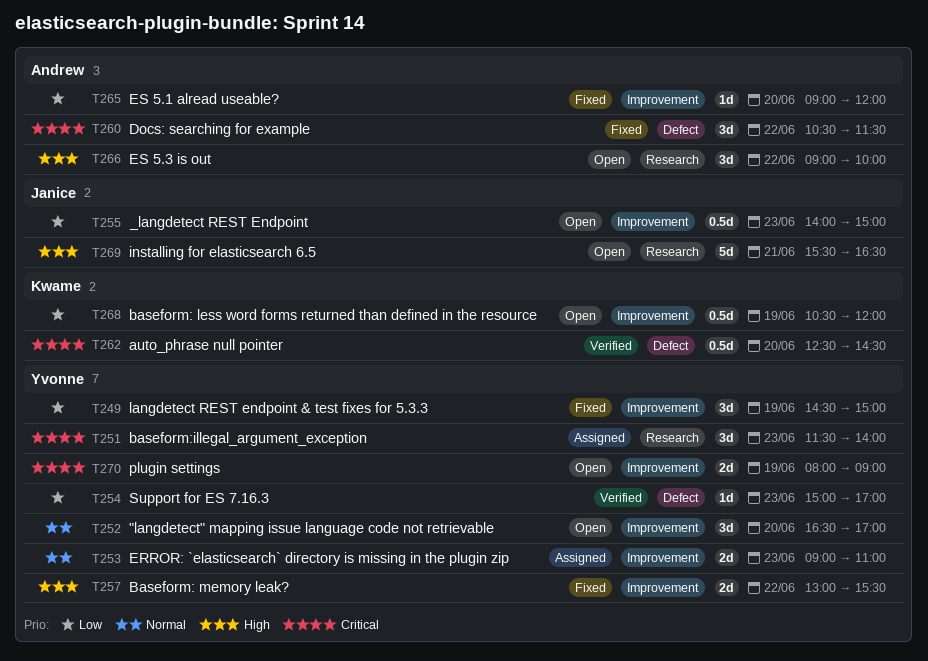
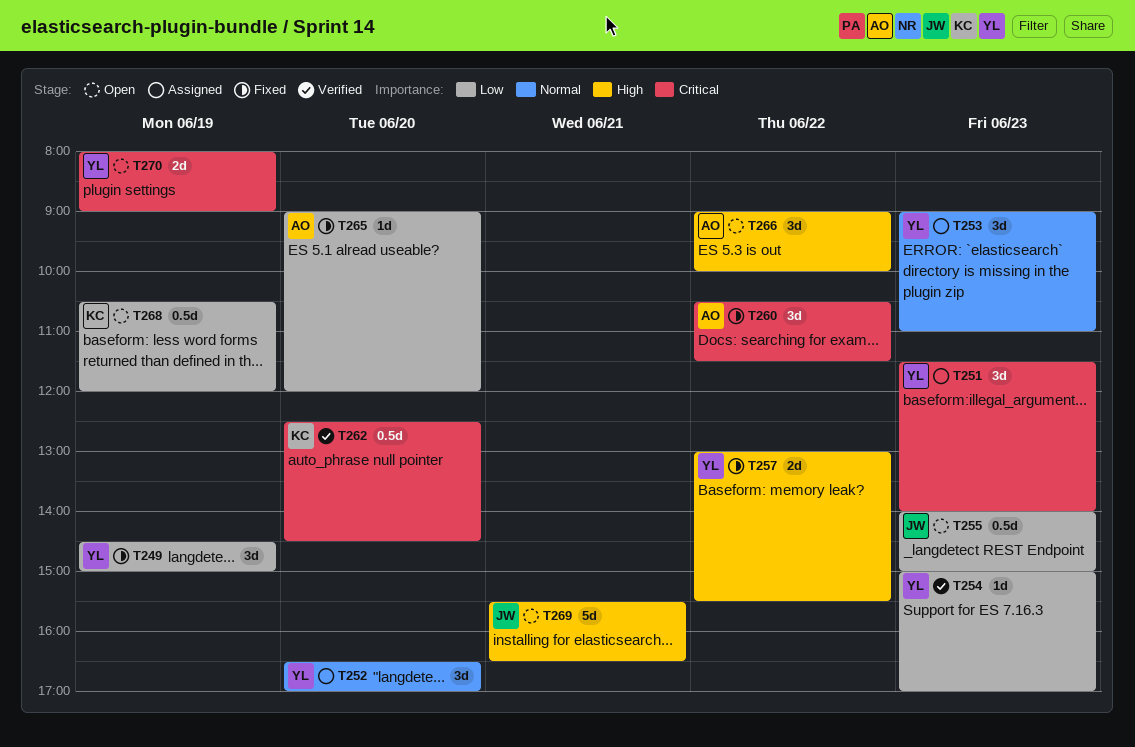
T252, status: Open -> Assigned
T253, estimate: 2d -> 3d

